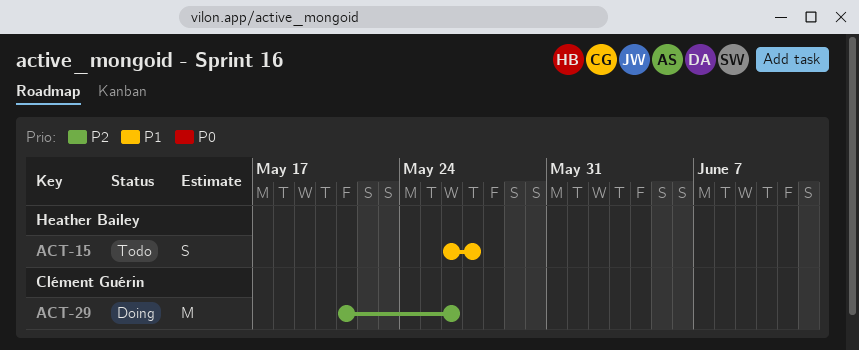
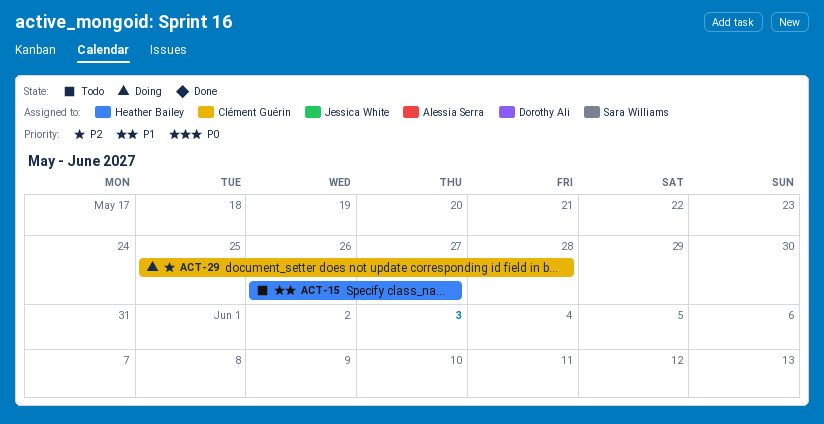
ACT-29, start: May 21 -> May 25
ACT-29, due: May 26 -> May 28

